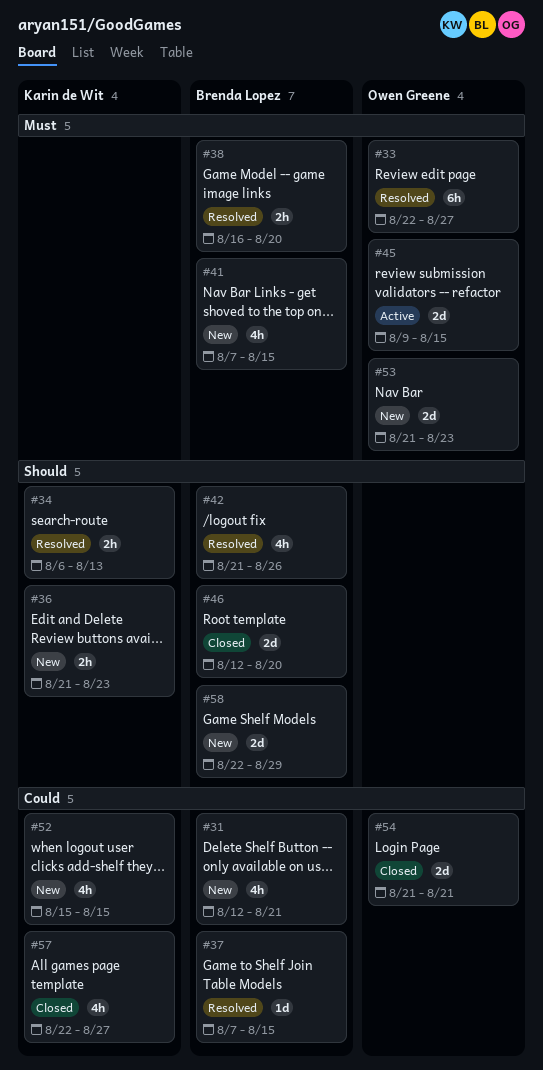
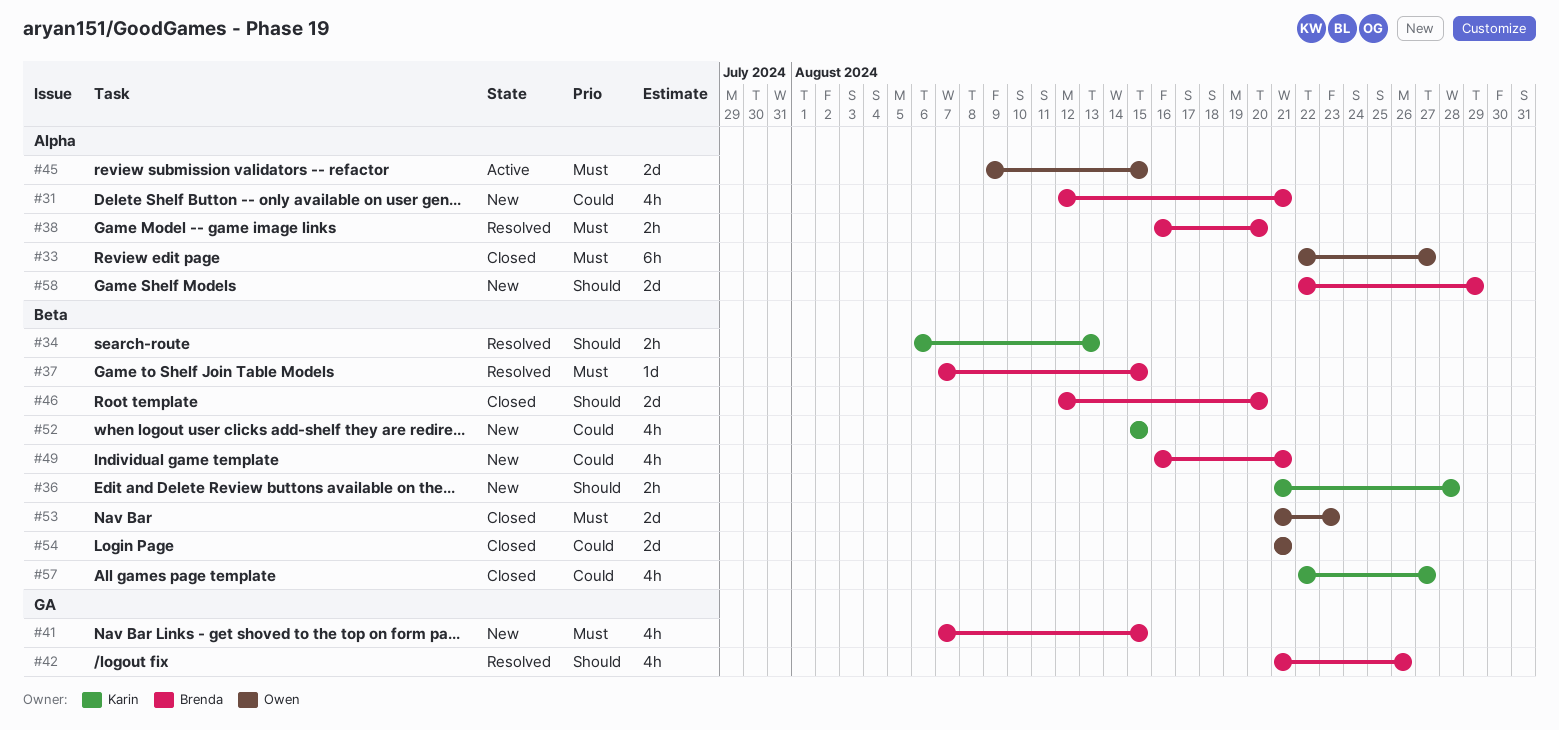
#33, status: Resolved -> Closed
#36, due: Aug 23 -> Aug 28
#37, priority: Could -> Must
#49: none -> present
#53, status: New -> Closed

